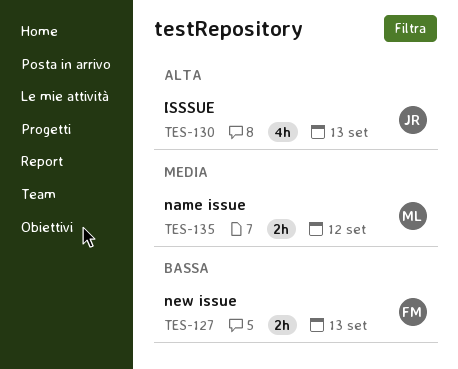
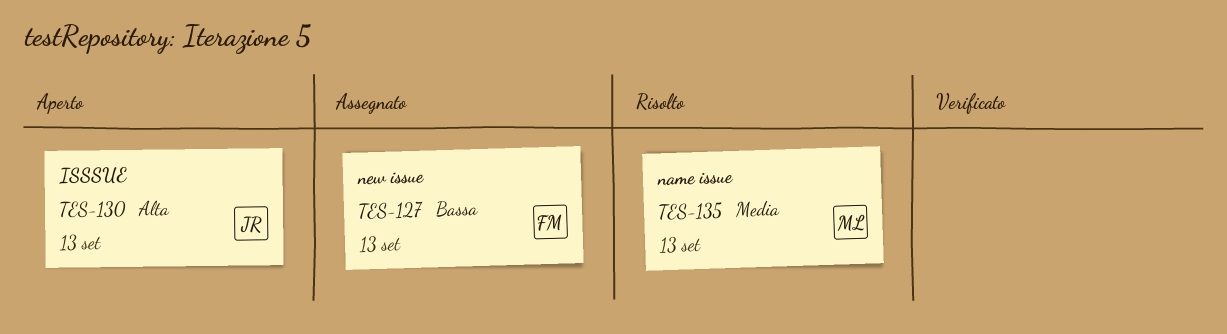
TES-135, due: Sep 12 -> Sep 13

